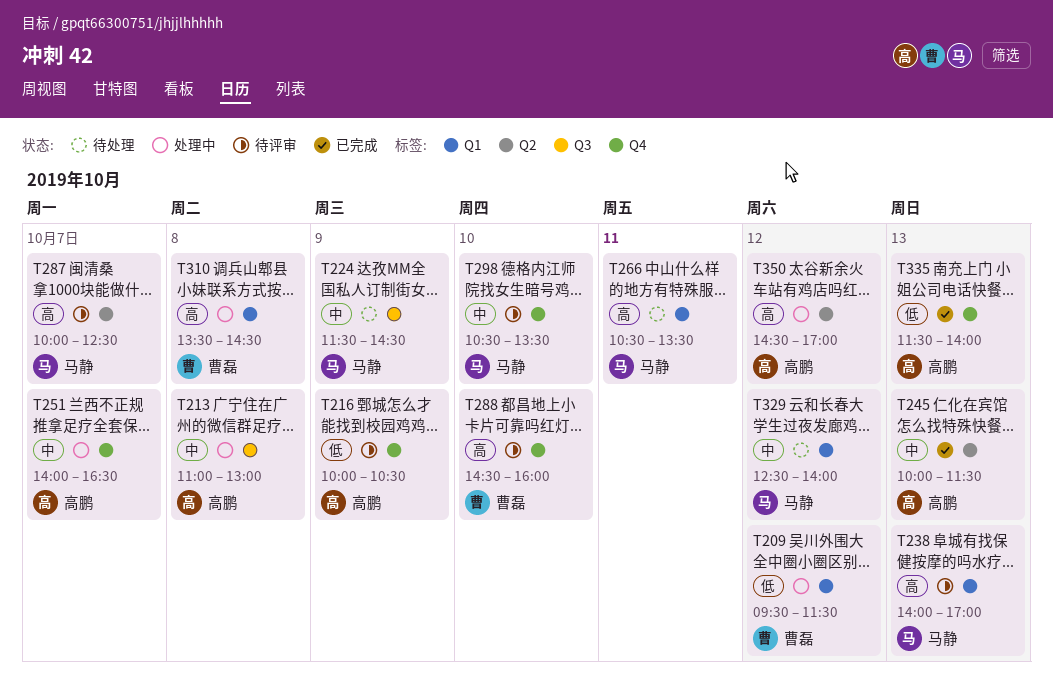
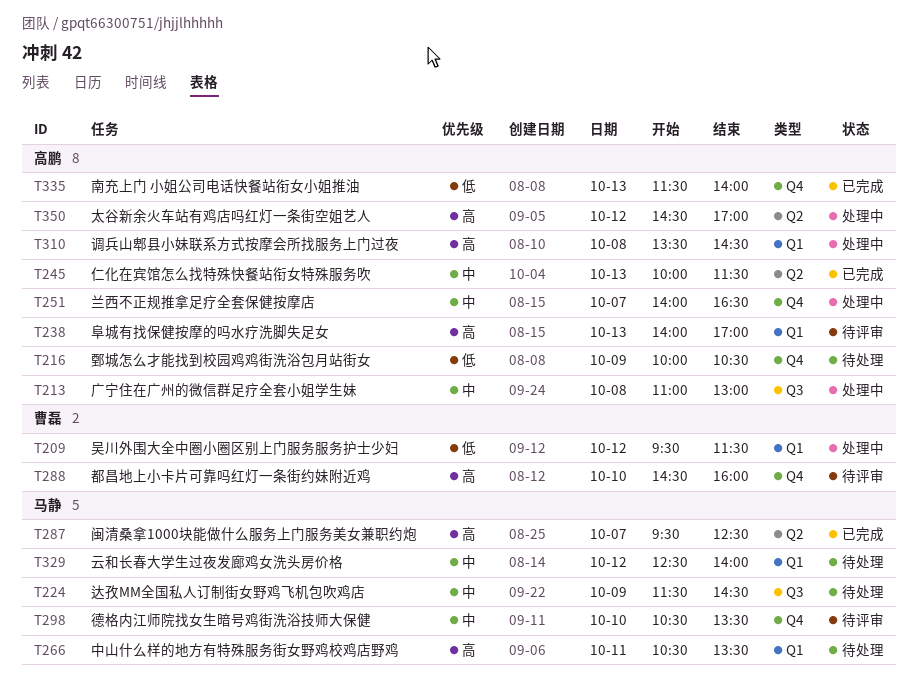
T216, status: 待评审 -> 待处理
T238, owner: 马静 -> 高鹏
T287, status: 待评审 -> 已完成
T287, begins: 10:00 -> 09:30
T310, owner: 曹磊 -> 高鹏

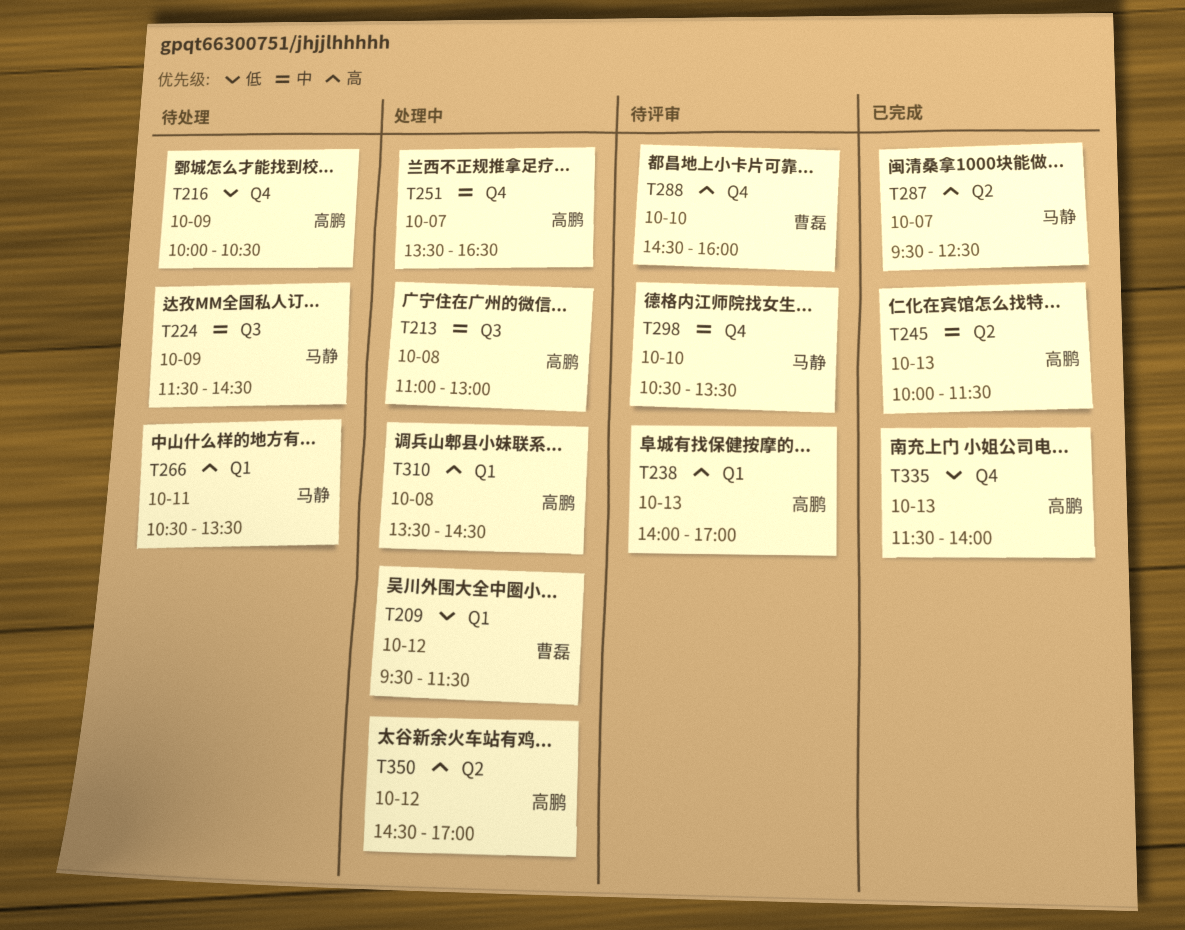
T251, begins: 14:00 -> 13:30
T329: present -> none

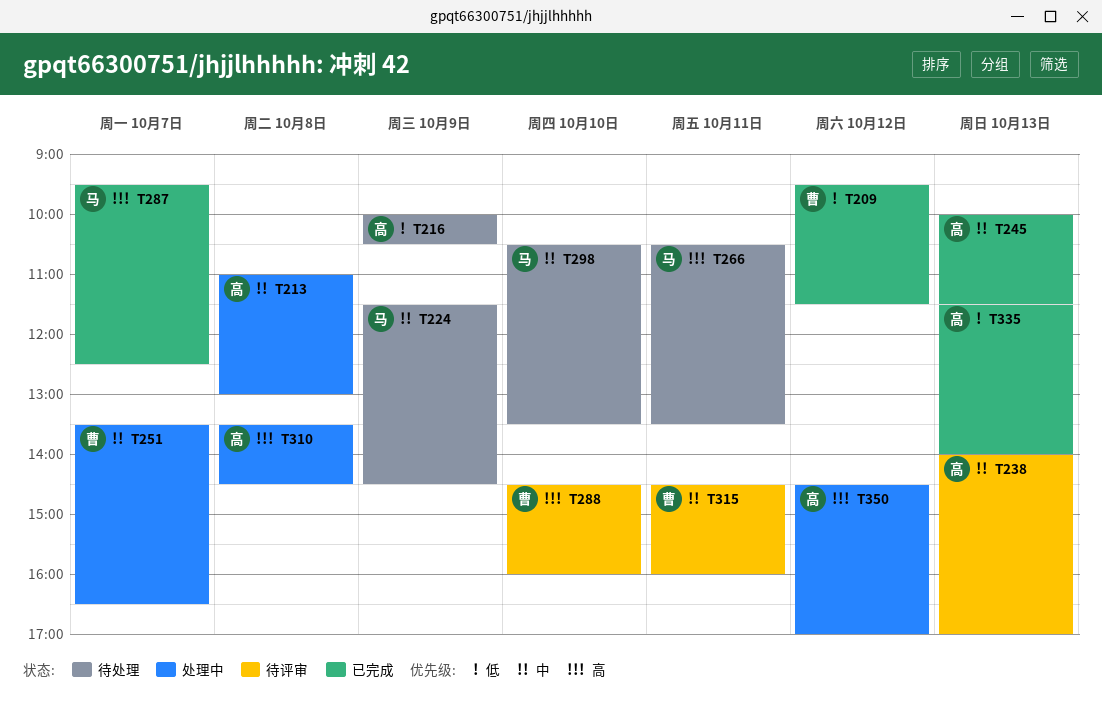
T209, status: 处理中 -> 已完成
T238, priority: 高 -> 中
T251, owner: 高鹏 -> 曹磊
T298, status: 待评审 -> 待处理
T315: none -> present

